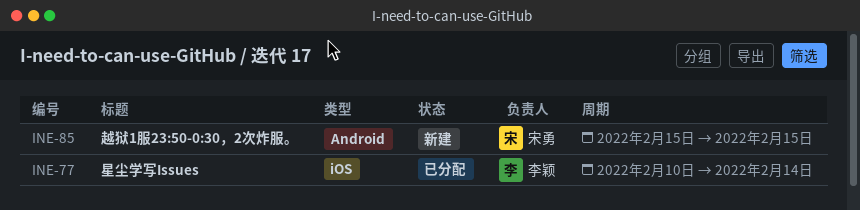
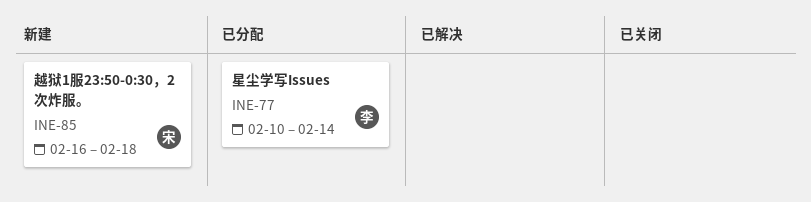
INE-85, start: Feb 15 -> Feb 16
INE-85, due: Feb 15 -> Feb 18

